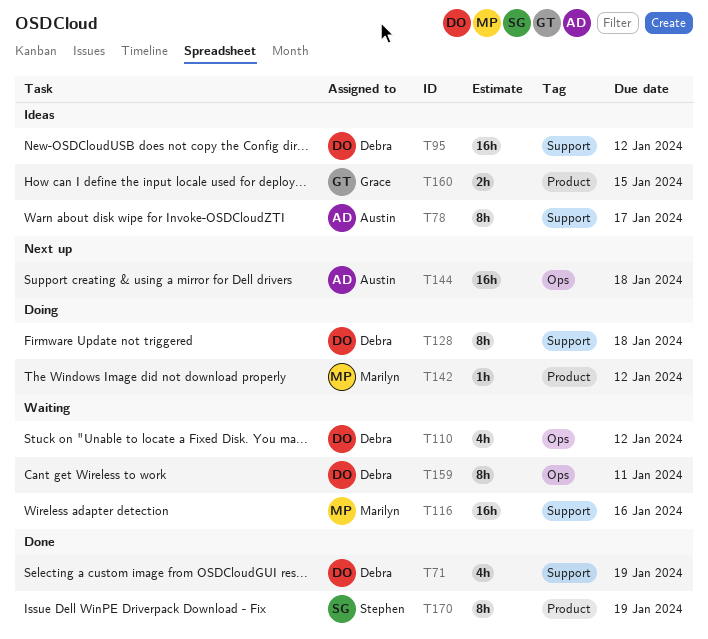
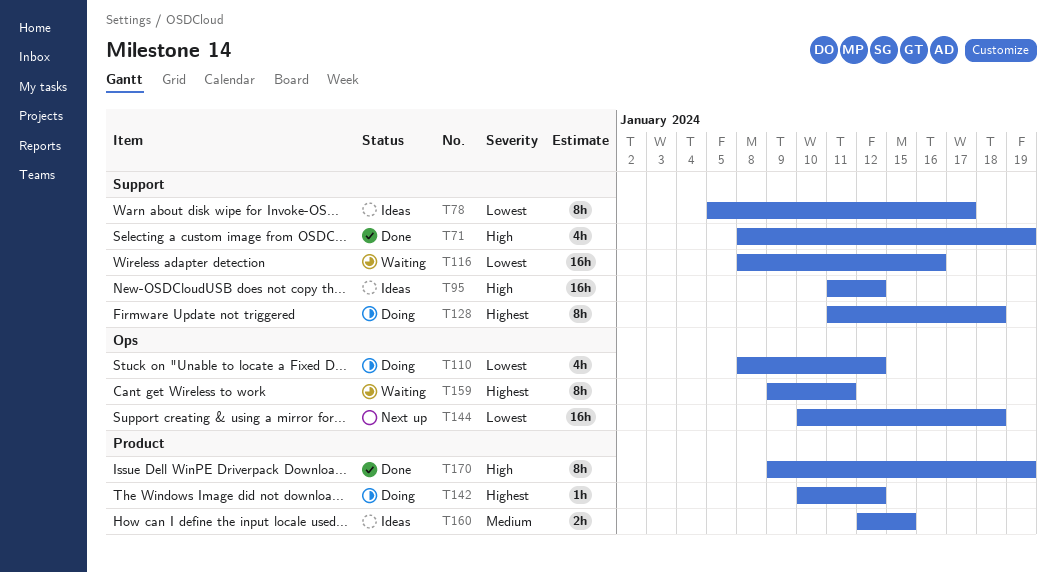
T110, status: Waiting -> Doing

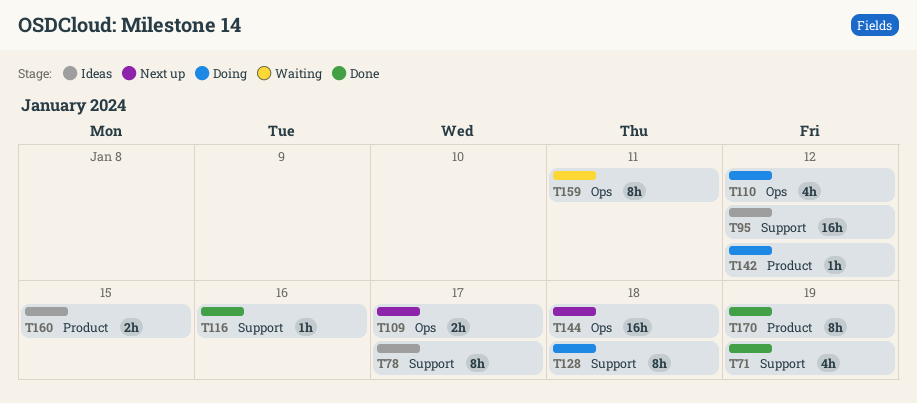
T109: none -> present
T116, status: Waiting -> Done
T116, estimate: 16h -> 1h

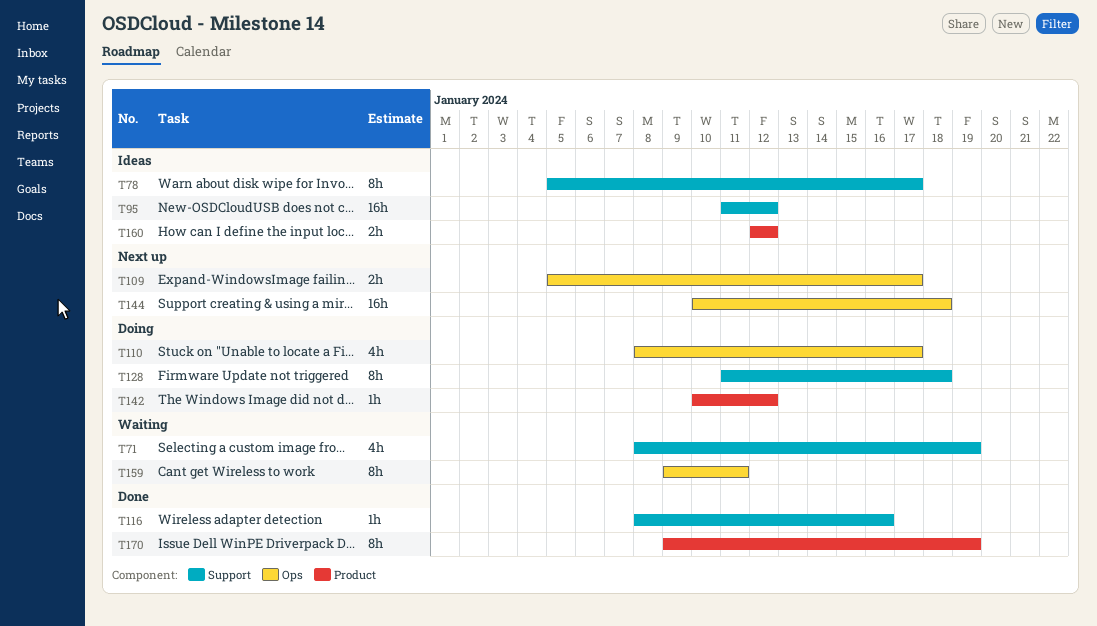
T71, status: Done -> Waiting
T110, due: Jan 12 -> Jan 17
T160, due: Jan 15 -> Jan 12

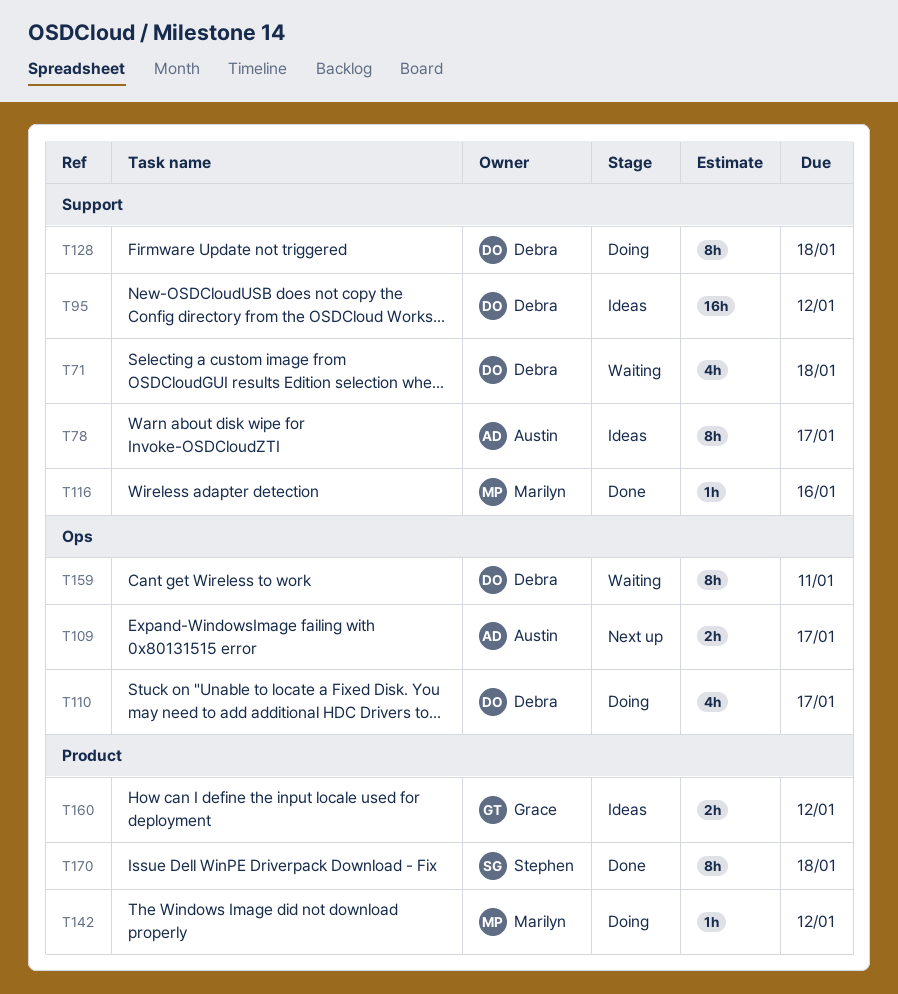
T71, due: Jan 19 -> Jan 18
T144: present -> none
T170, due: Jan 19 -> Jan 18

